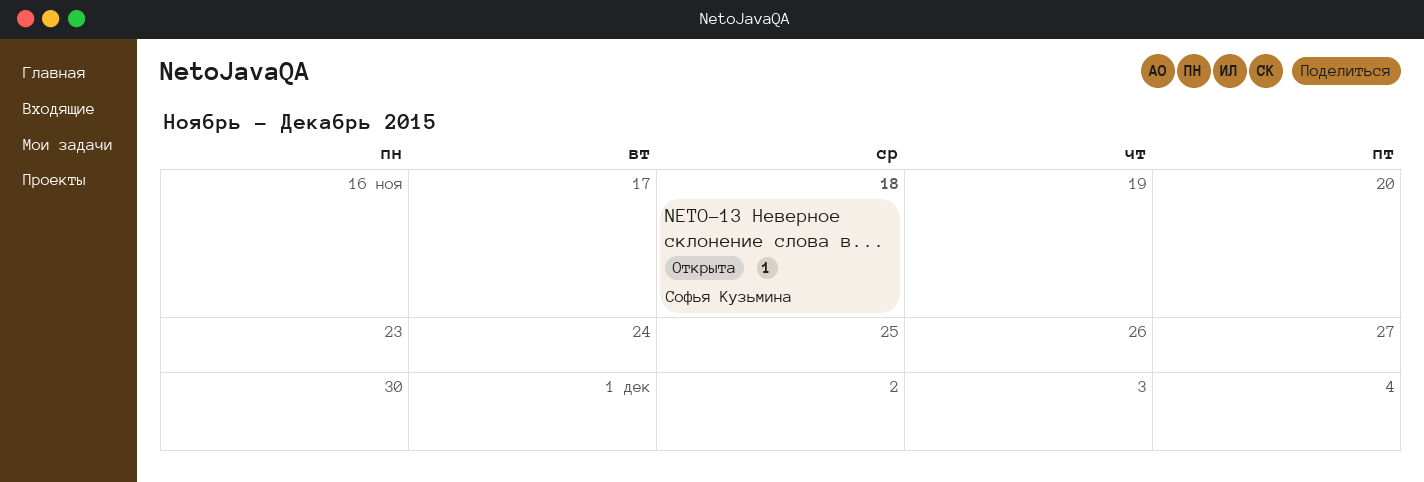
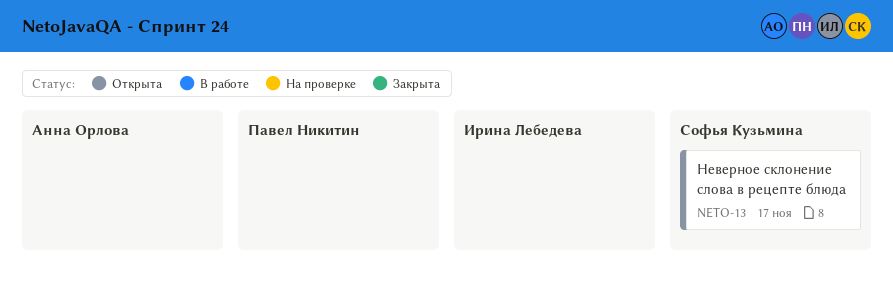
NETO-13, due: Nov 18 -> Nov 17

